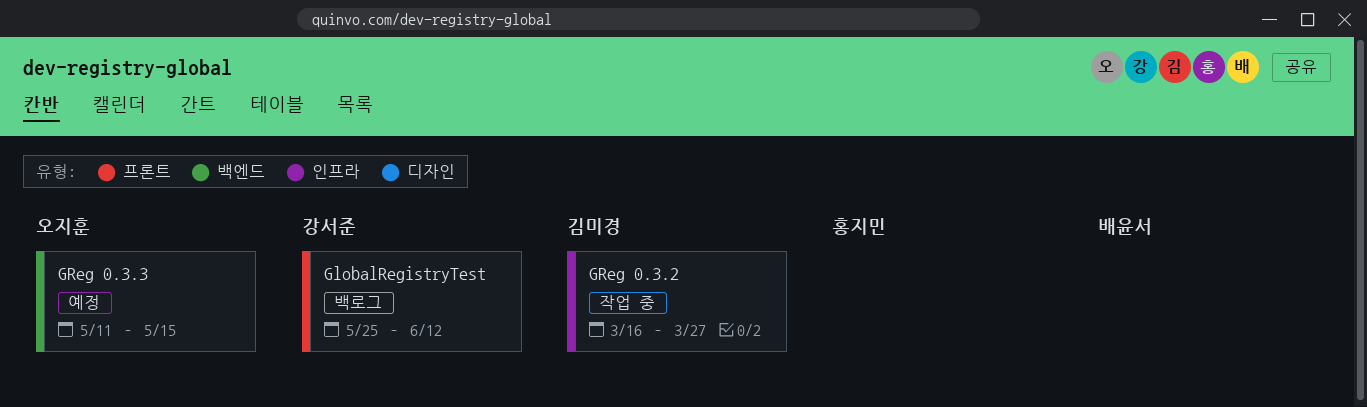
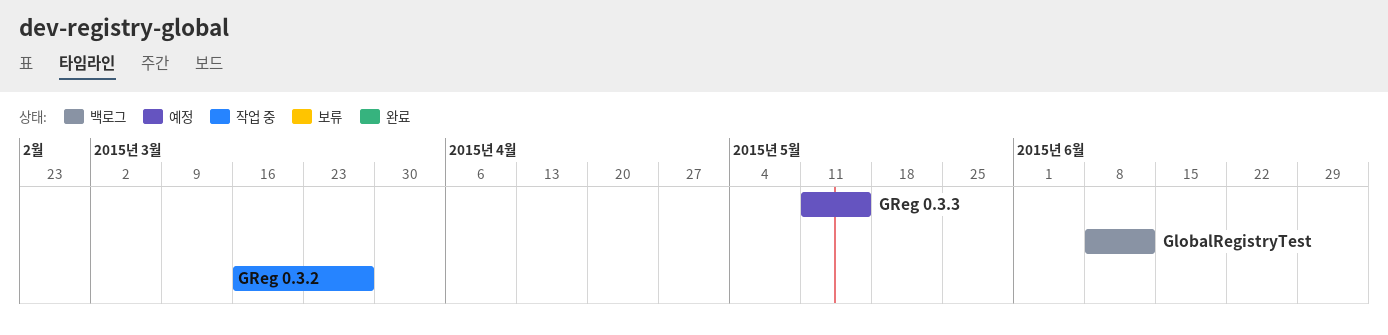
GlobalRegistryTest, start: May 25 -> Jun 8

